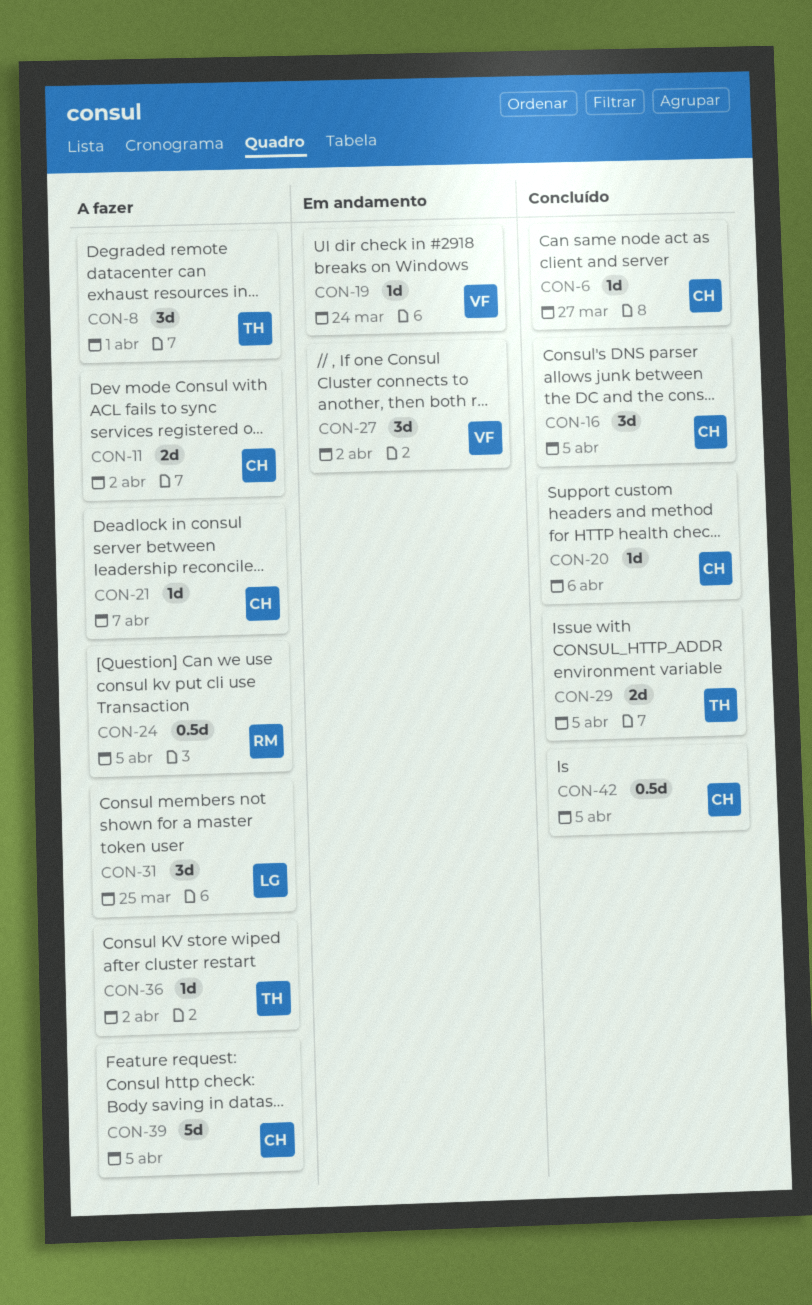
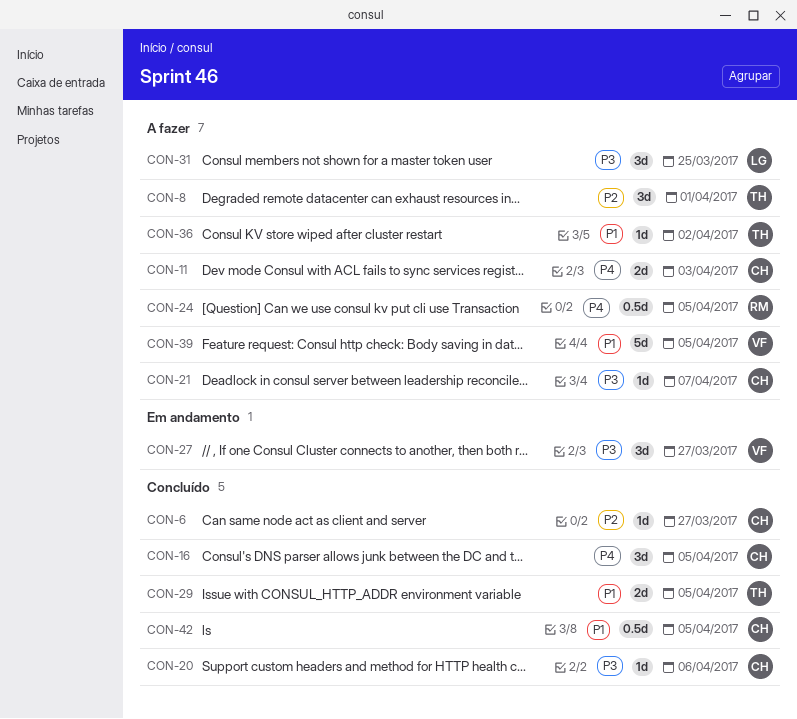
CON-11, due: Apr 2 -> Apr 3
CON-19: present -> none
CON-27, due: Apr 2 -> Mar 27
CON-39, owner: CH -> VF

